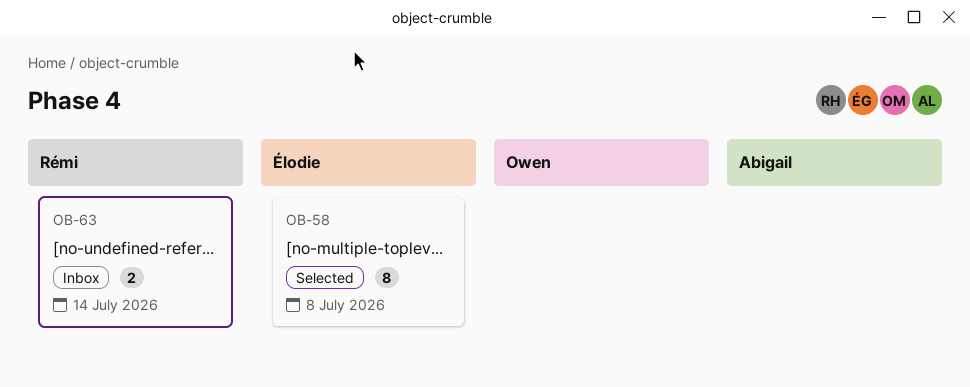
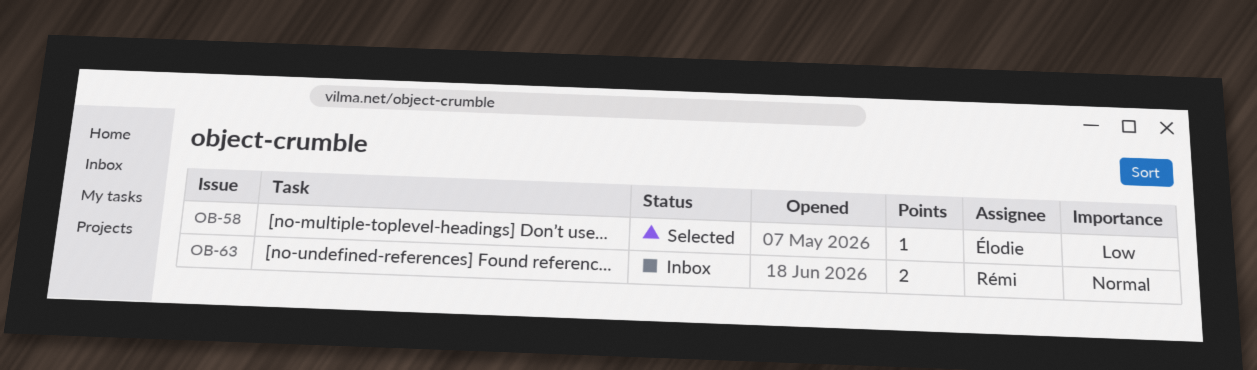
OB-58, estimate: 8 -> 1

